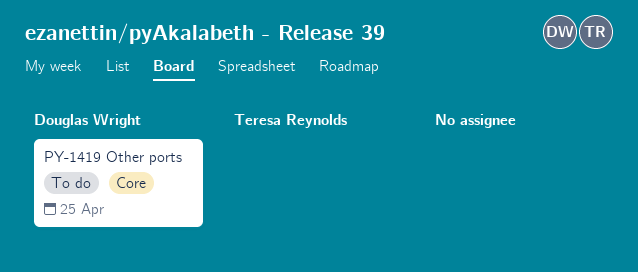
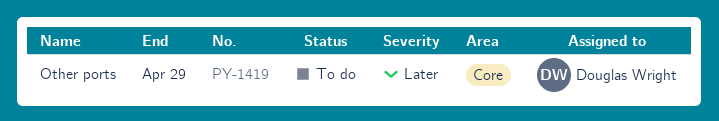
PY-1419, due: Apr 25 -> Apr 29

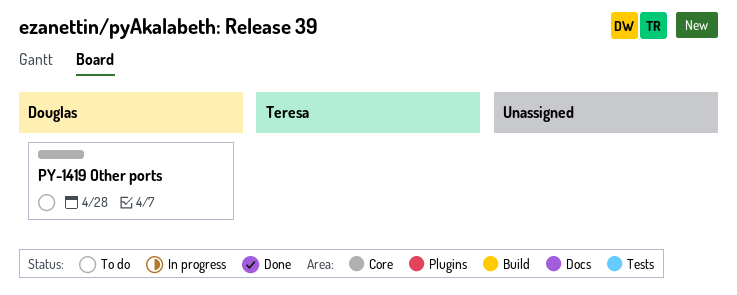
PY-1419, due: Apr 29 -> Apr 28

